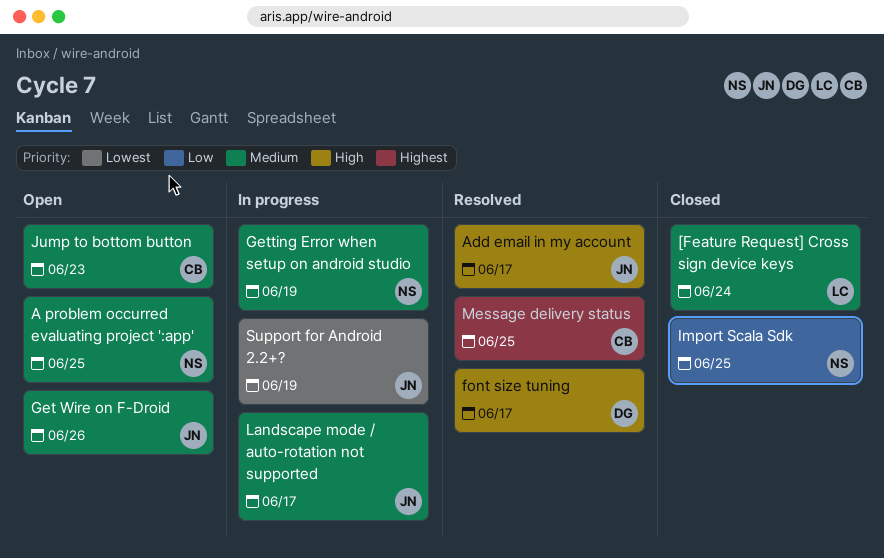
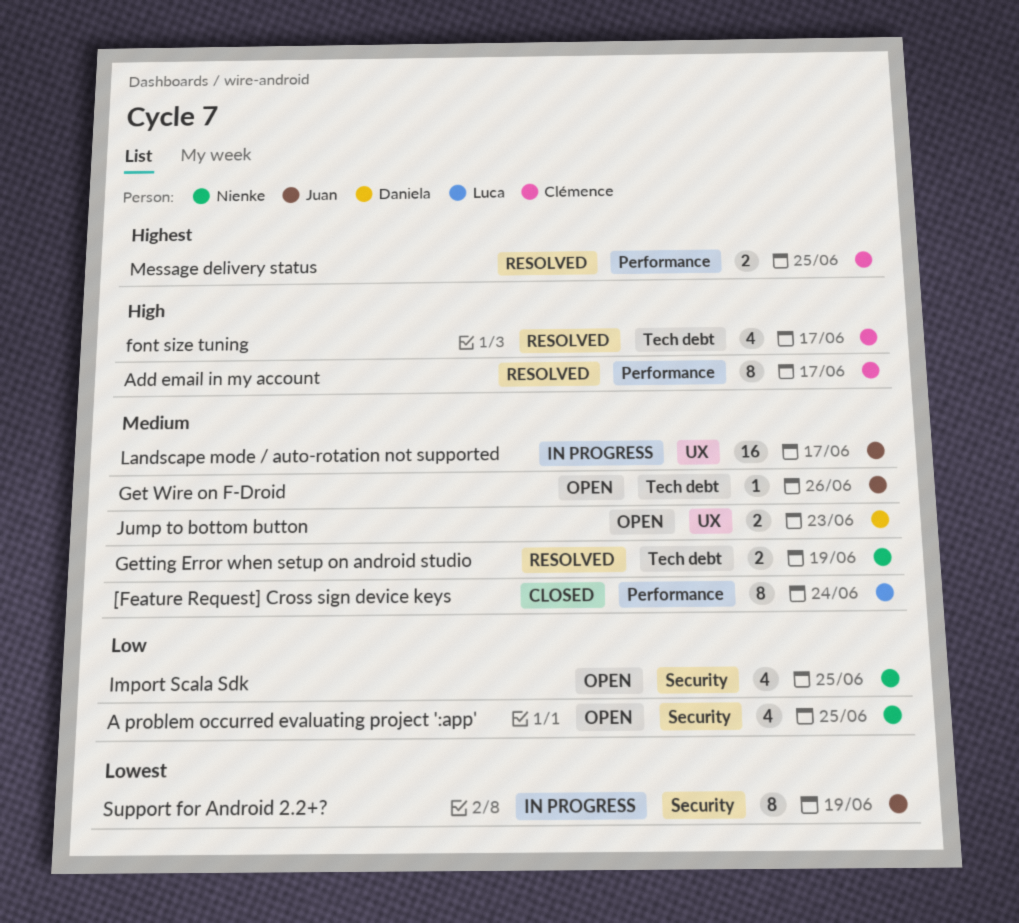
A problem occurred evaluating project ':app', priority: Medium -> Low
Add email in my account, owner: Juan -> Clémence
font size tuning, owner: Daniela -> Clémence
Getting Error when setup on android studio, status: In progress -> Resolved
Import Scala Sdk, status: Closed -> Open
Jump to bottom button, owner: Clémence -> Daniela

